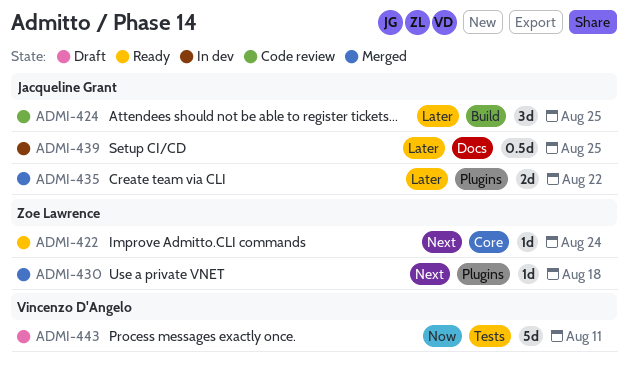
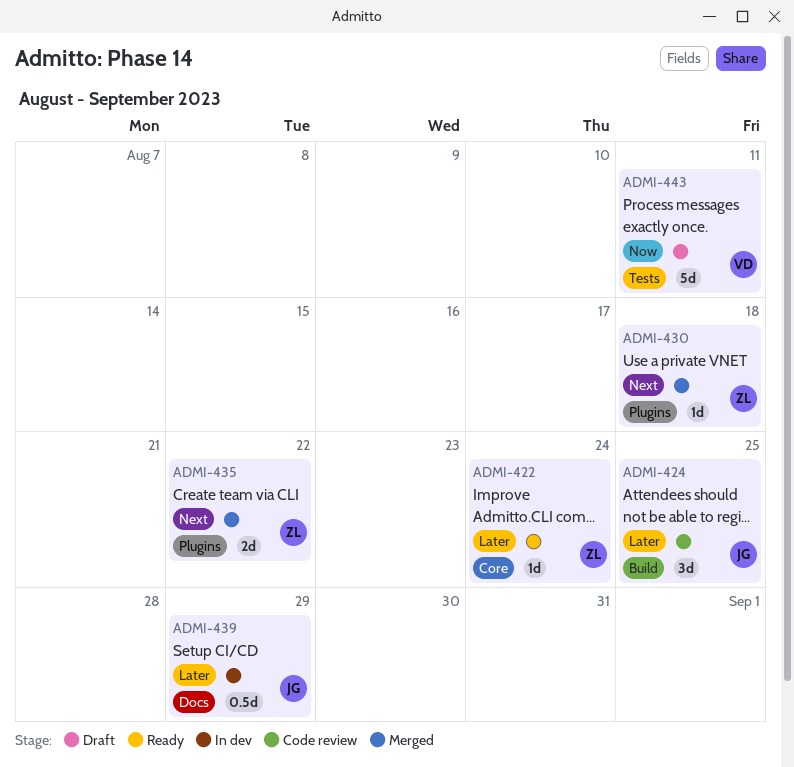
ADMI-422, priority: Next -> Later
ADMI-435, owner: Jacqueline Grant -> Zoe Lawrence
ADMI-435, priority: Later -> Next
ADMI-439, due: Aug 25 -> Aug 29

